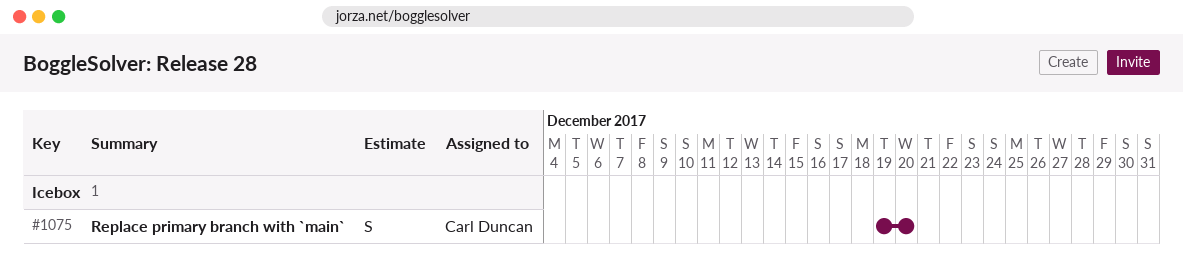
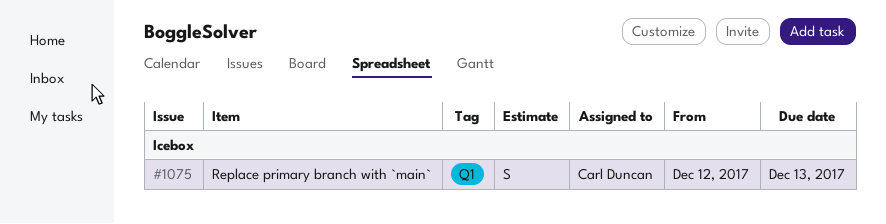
#1075, start: Dec 19 -> Dec 12
#1075, due: Dec 20 -> Dec 13

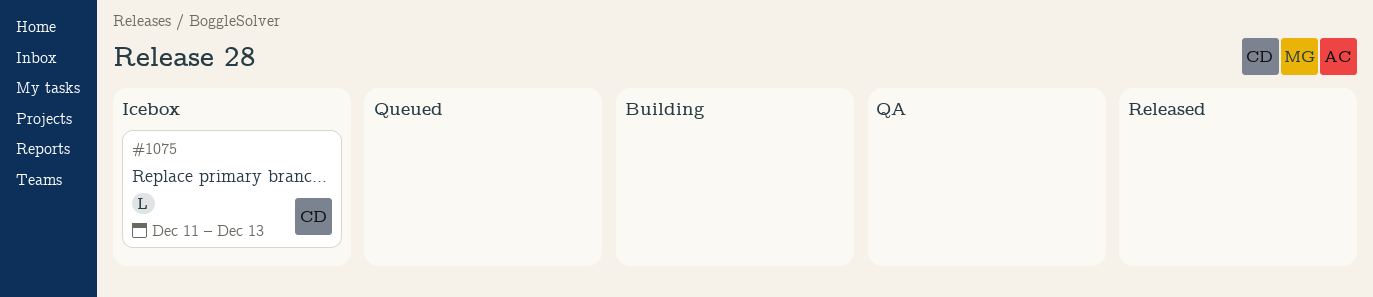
#1075, estimate: S -> L
#1075, start: Dec 12 -> Dec 11

